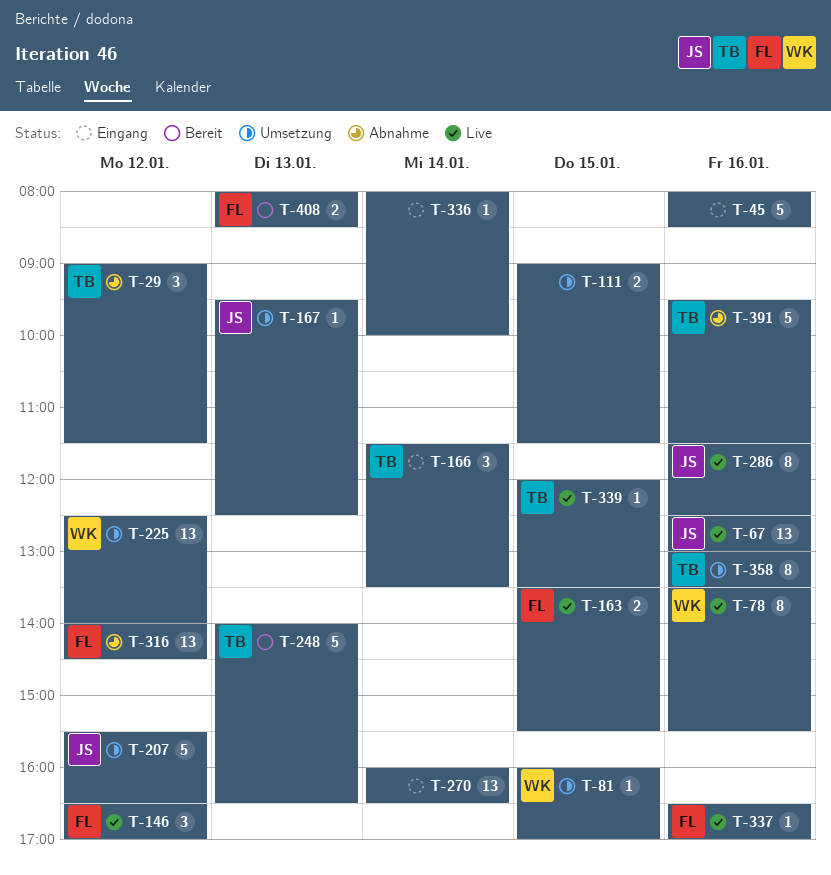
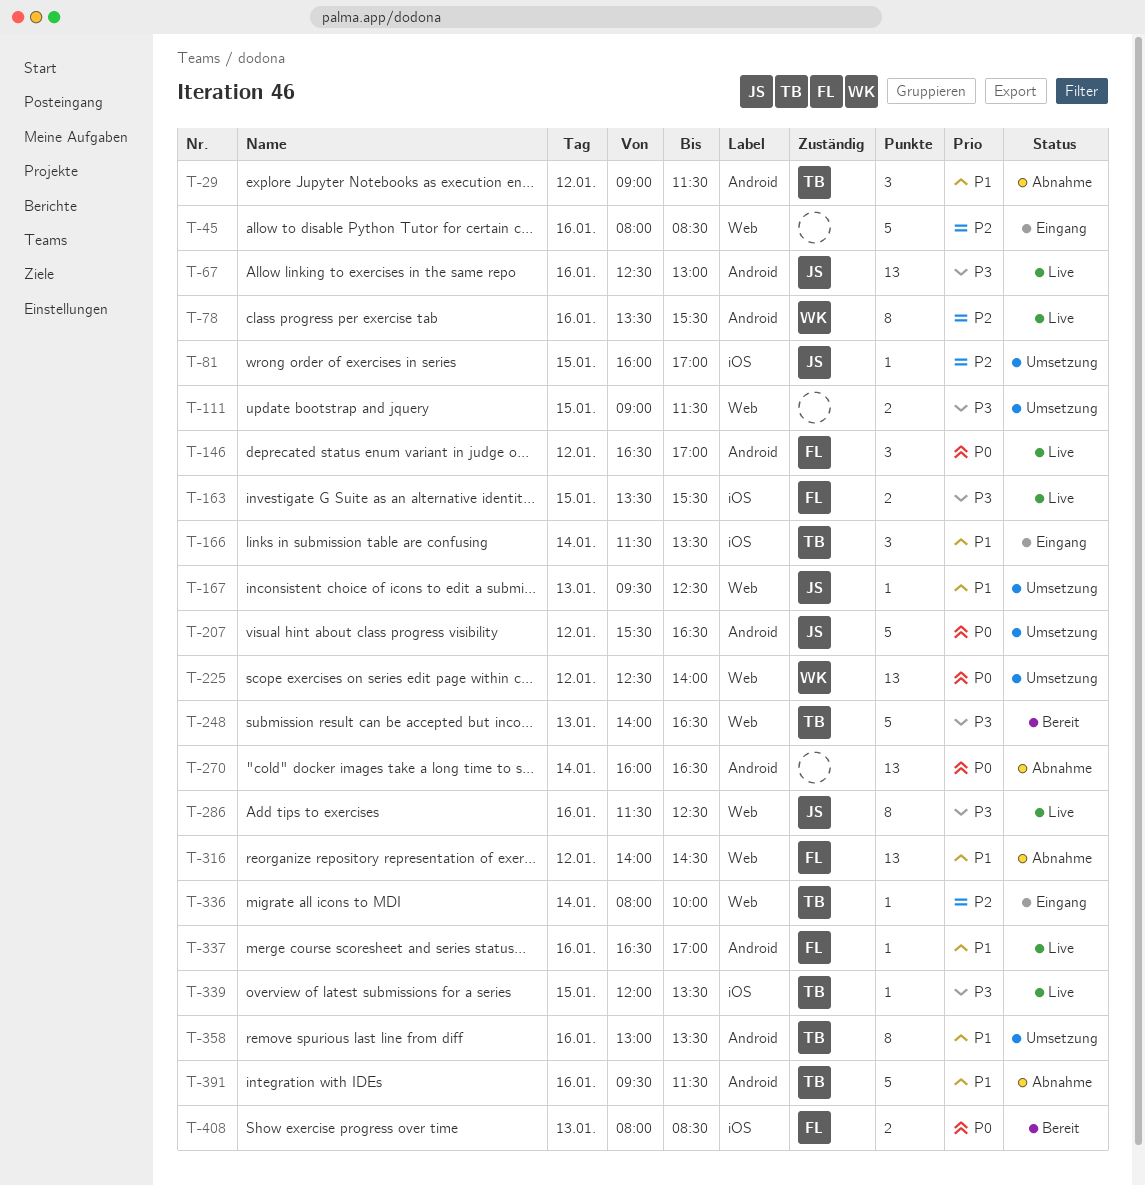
T-81, owner: WK -> JS
T-270, status: Eingang -> Abnahme
T-336, owner: none -> TB

